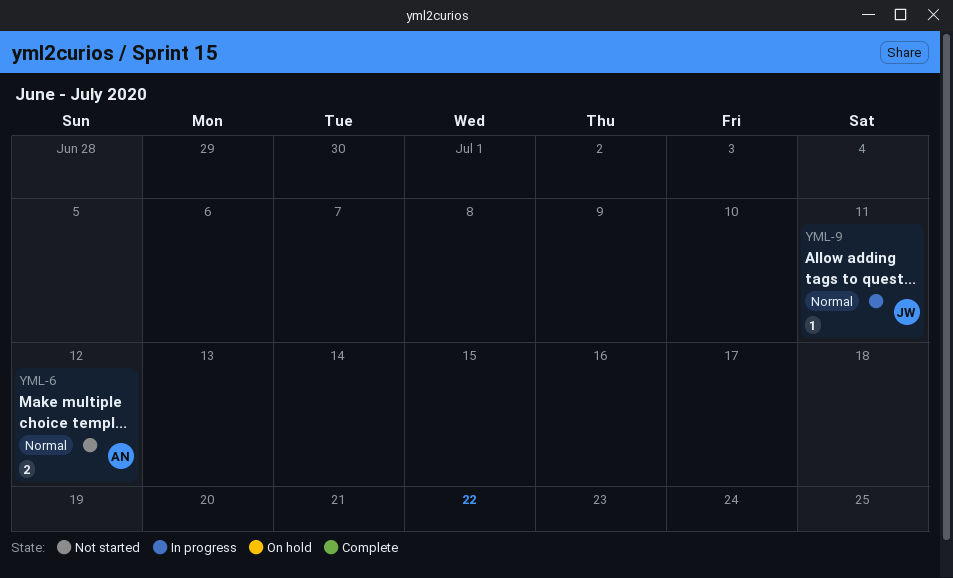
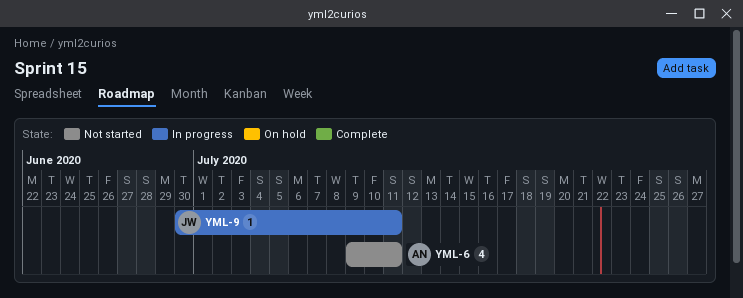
YML-6, estimate: 2 -> 4
YML-6, due: Jul 12 -> Jul 11

